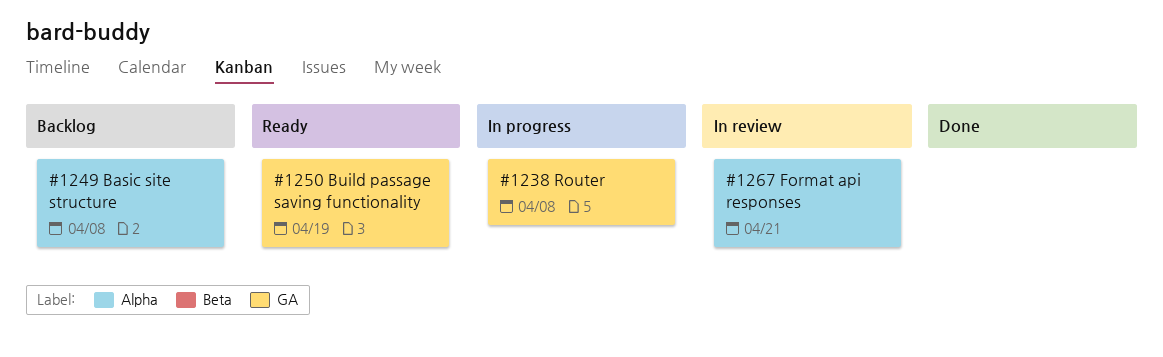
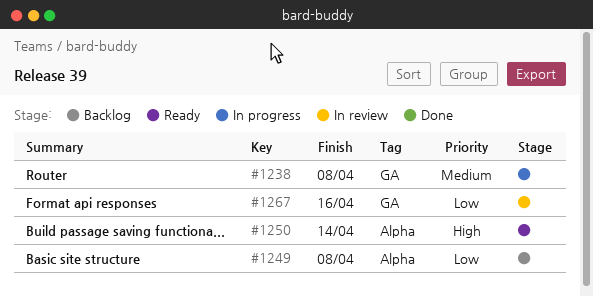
#1250, label: GA -> Alpha
#1250, due: Apr 19 -> Apr 14
#1267, label: Alpha -> GA
#1267, due: Apr 21 -> Apr 16

